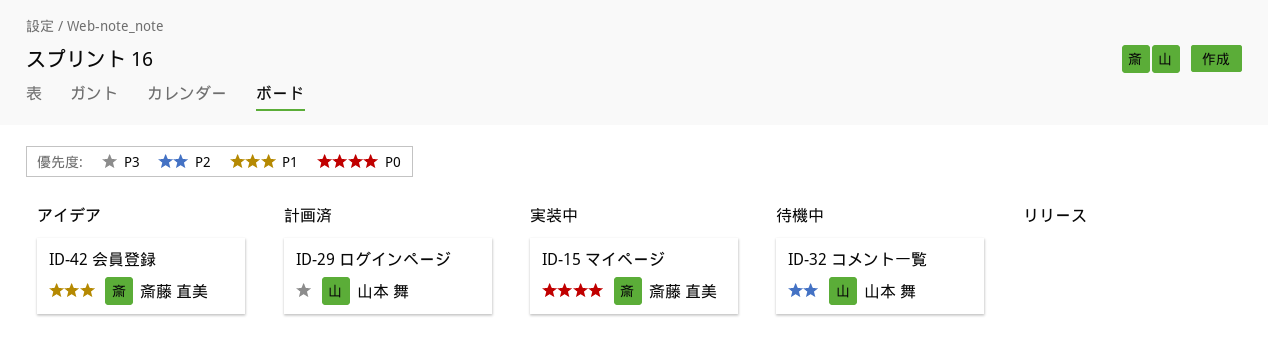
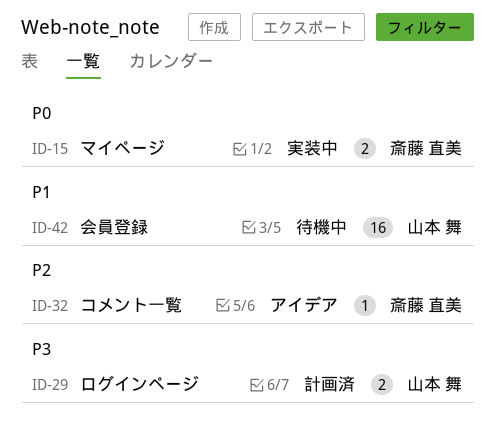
ID-32, status: 待機中 -> アイデア
ID-32, owner: 山本 舞 -> 斎藤 直美
ID-42, status: アイデア -> 待機中
ID-42, owner: 斎藤 直美 -> 山本 舞

